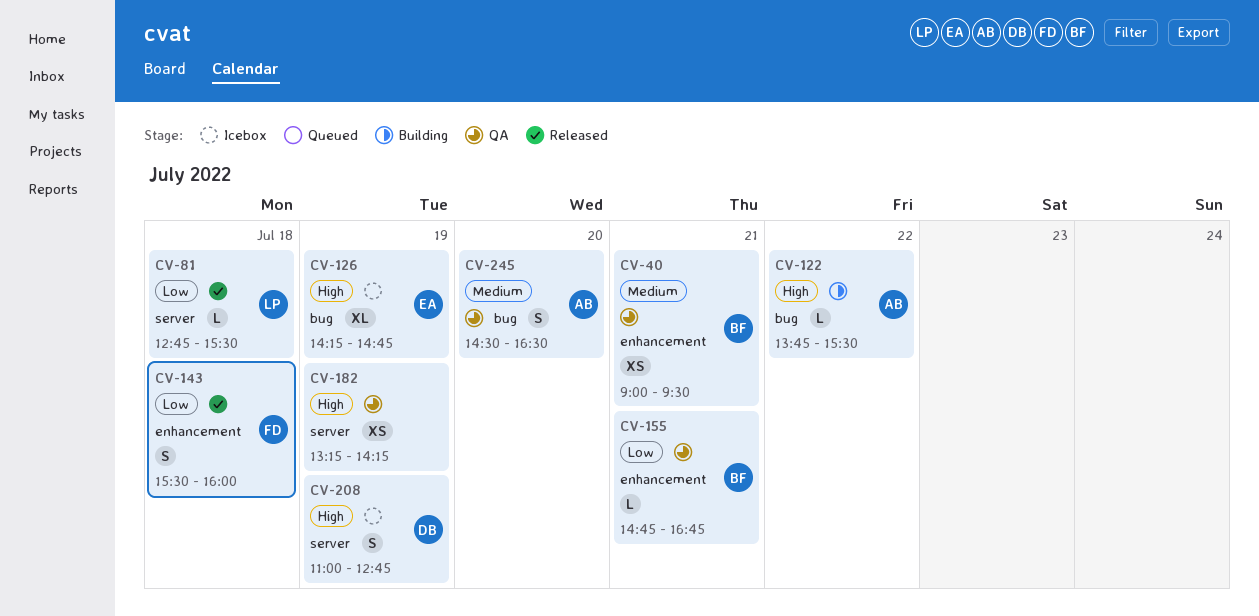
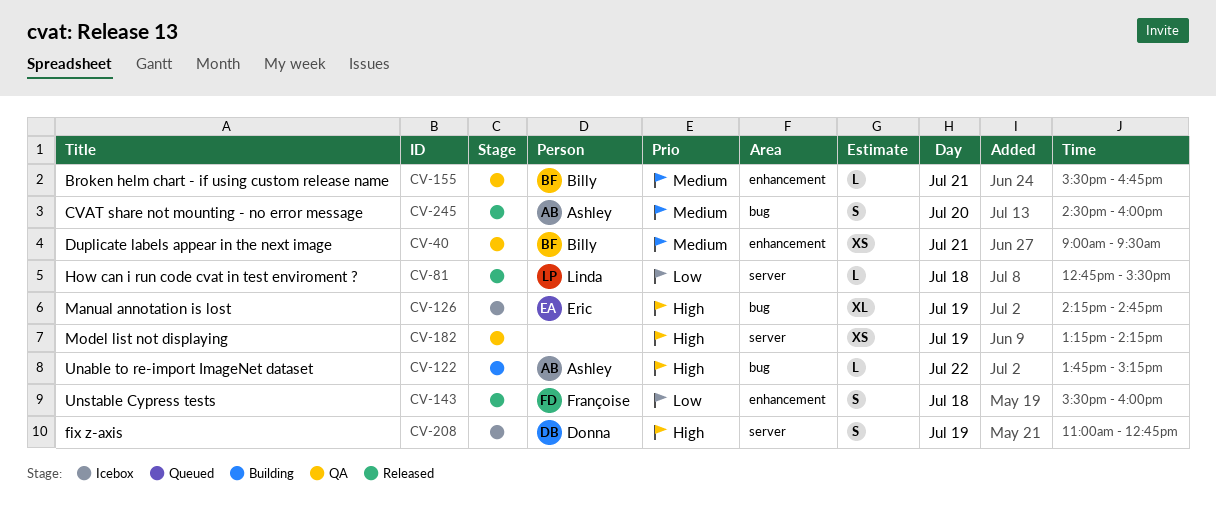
CV-122, ends: 15:30 -> 15:15
CV-155, priority: Low -> Medium
CV-155, begins: 14:45 -> 15:30
CV-245, status: QA -> Released
CV-245, ends: 16:30 -> 16:00

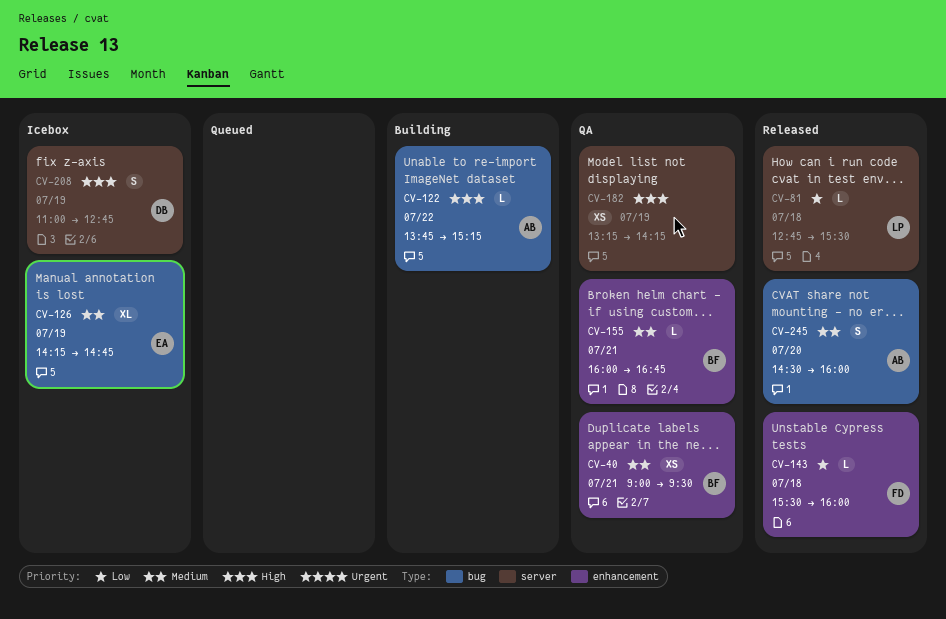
CV-126, priority: High -> Medium
CV-143, estimate: S -> L
CV-155, begins: 15:30 -> 16:00

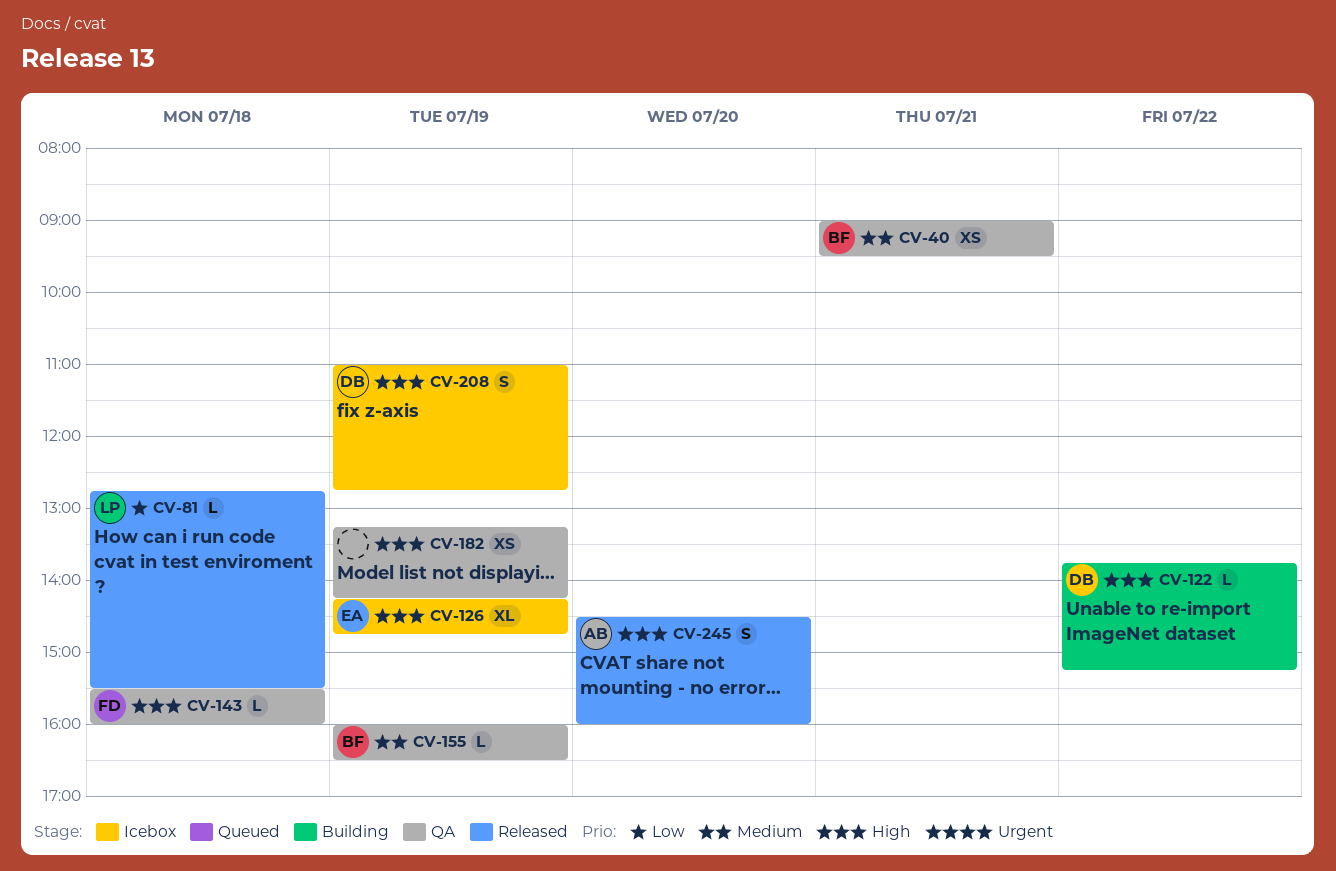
CV-122, owner: AB -> DB
CV-126, priority: Medium -> High
CV-143, status: Released -> QA
CV-143, priority: Low -> High
CV-155, day: Jul 21 -> Jul 19
CV-155, ends: 16:45 -> 16:30
CV-245, priority: Medium -> High

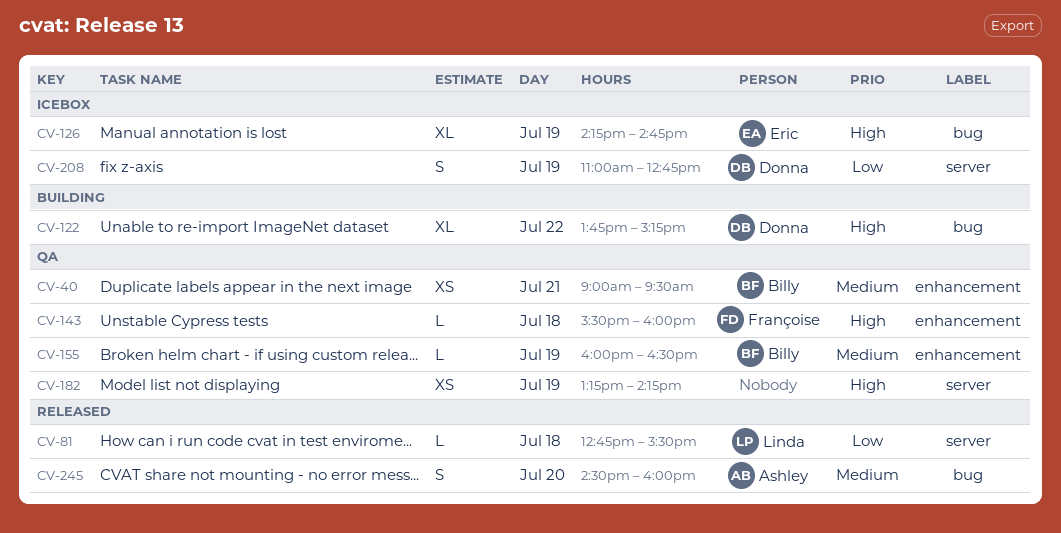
CV-122, estimate: L -> XL
CV-208, priority: High -> Low
CV-245, priority: High -> Medium

